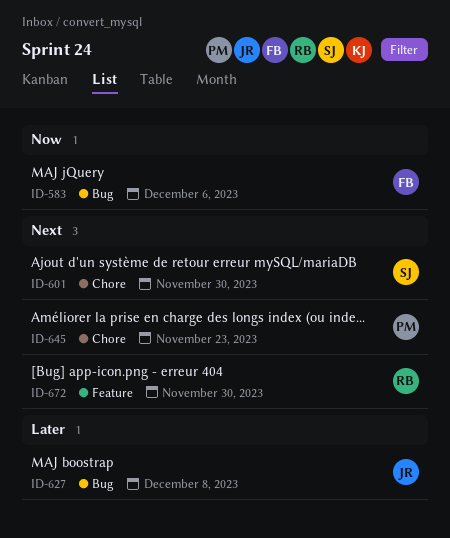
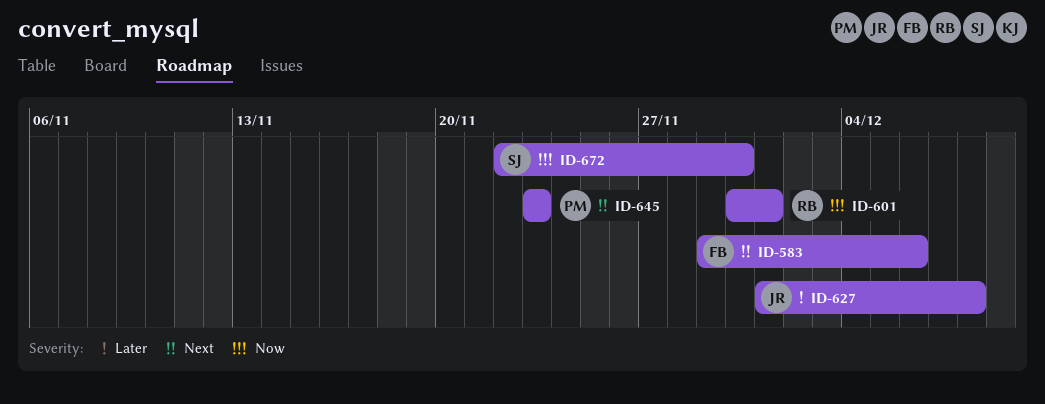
ID-583, priority: Now -> Next
ID-601, owner: SJ -> RB
ID-601, priority: Next -> Now
ID-601, due: Nov 30 -> Dec 1
ID-672, owner: RB -> SJ
ID-672, priority: Next -> Now

